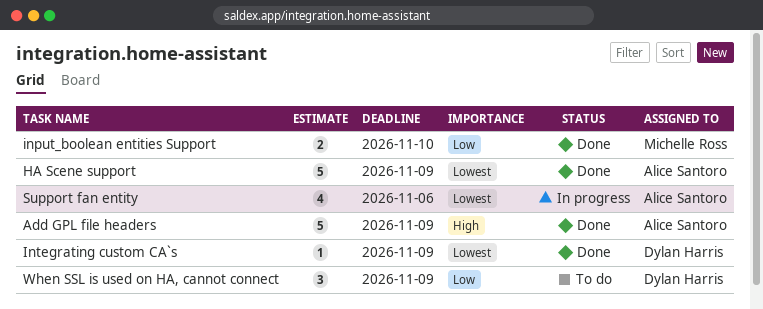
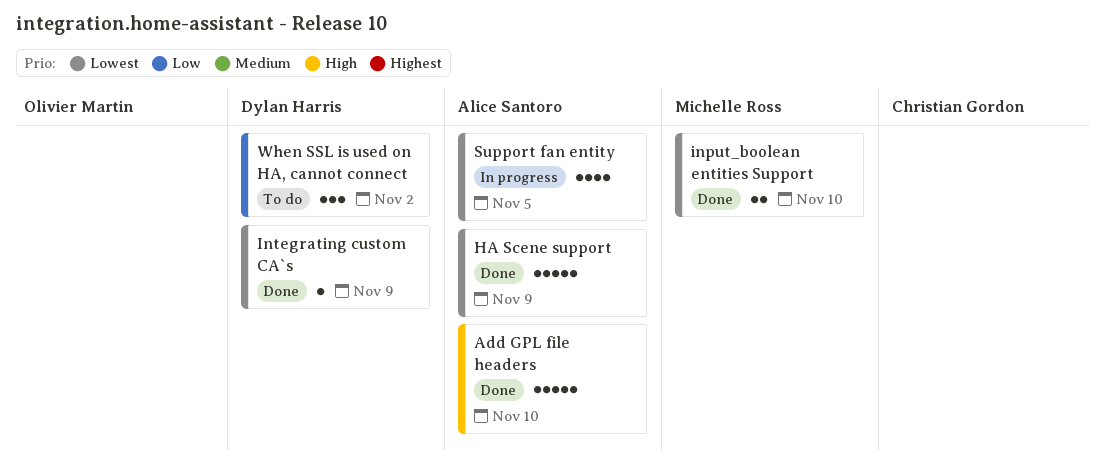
Add GPL file headers, due: Nov 9 -> Nov 10
input_boolean entities Support, priority: Low -> Lowest
Support fan entity, due: Nov 6 -> Nov 5
When SSL is used on HA, cannot connect, due: Nov 9 -> Nov 2

